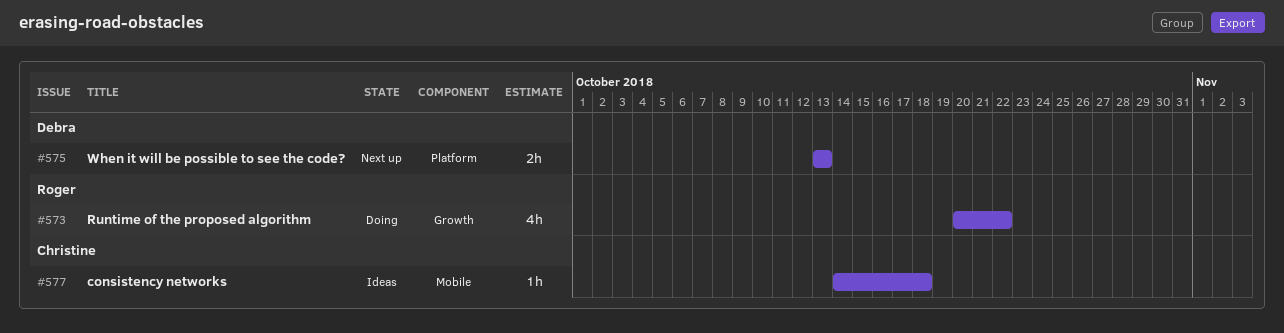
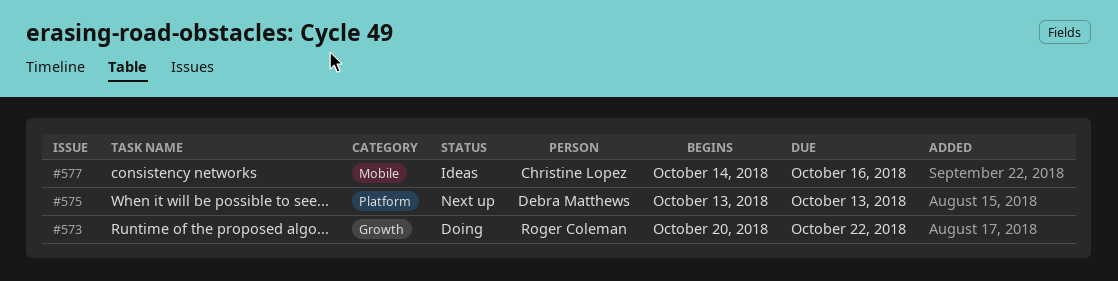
#577, due: Oct 18 -> Oct 16

